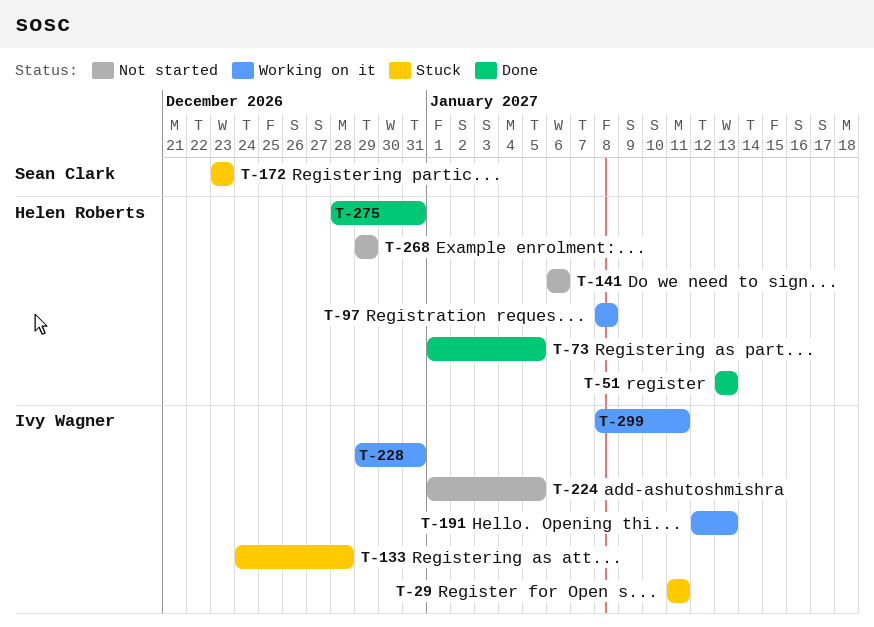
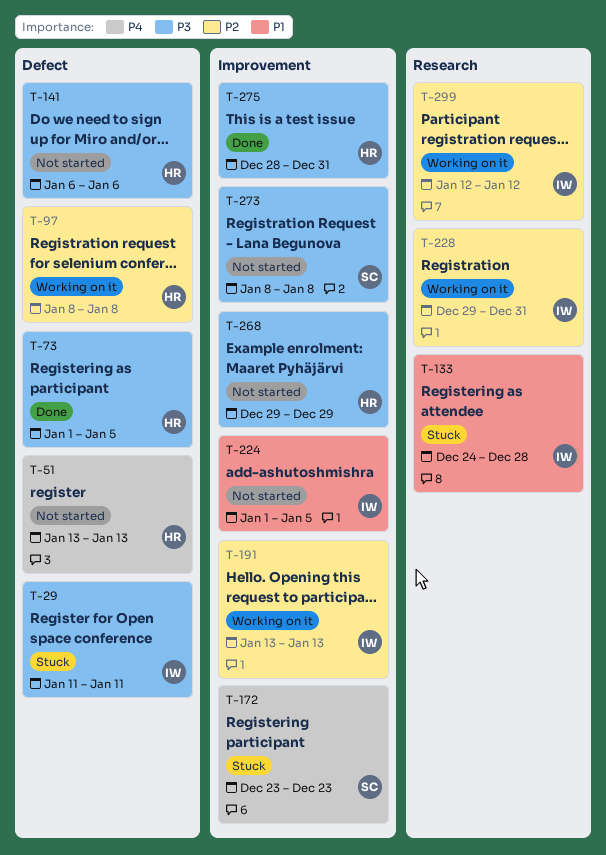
T-51, status: Done -> Not started
T-191, start: Jan 12 -> Jan 13
T-273: none -> present
T-299, start: Jan 8 -> Jan 12
T-299, due: Jan 11 -> Jan 12

